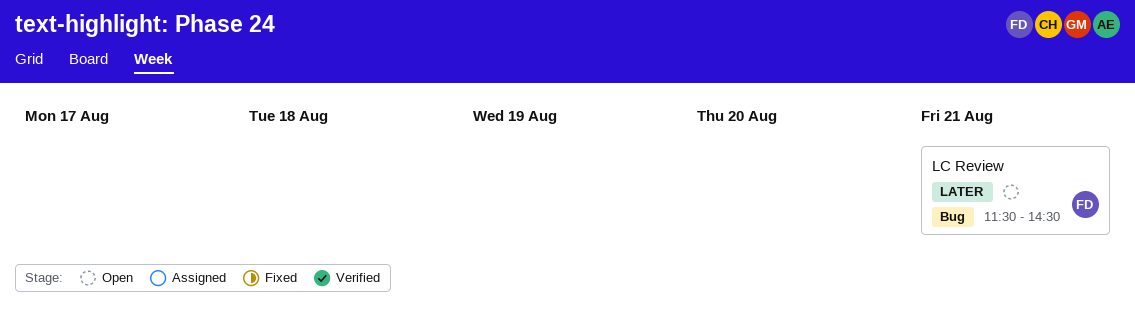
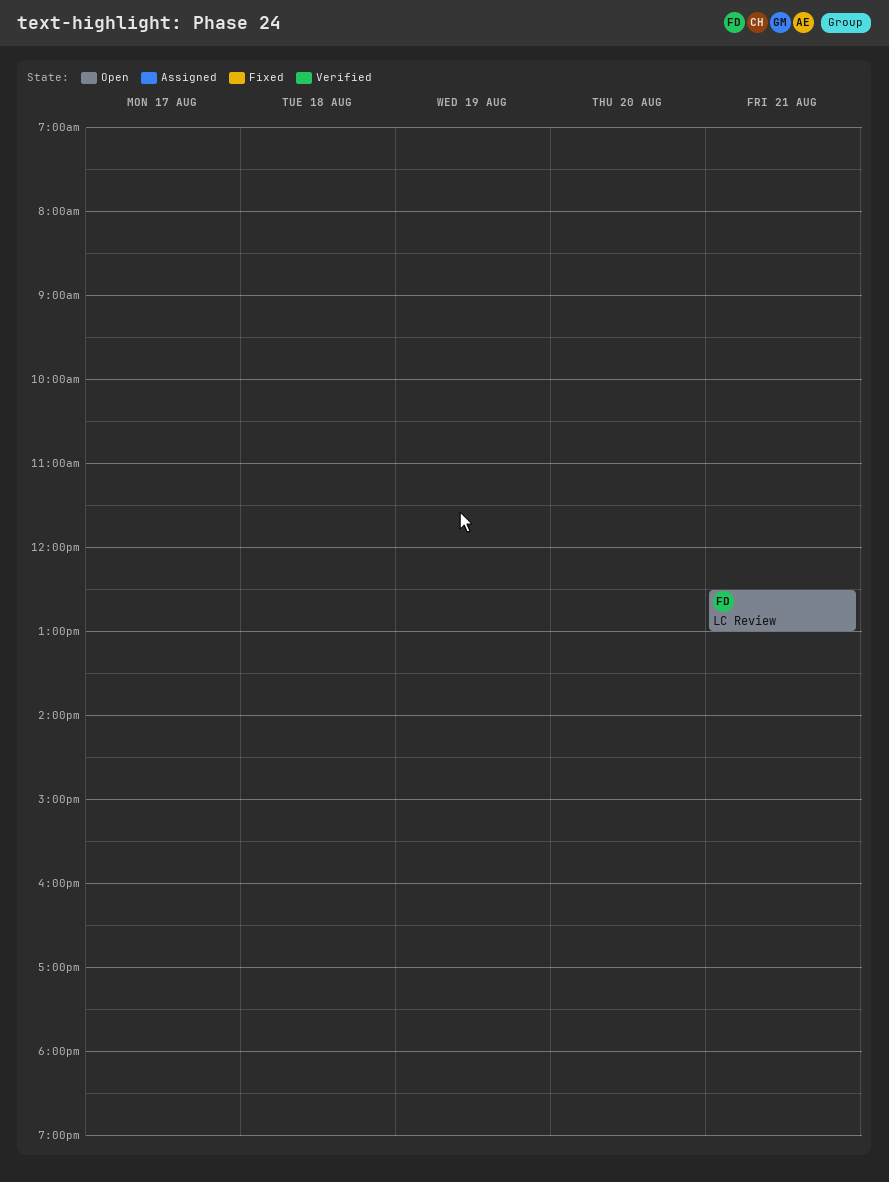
LC Review, begins: 11:30 -> 12:30
LC Review, ends: 14:30 -> 13:00

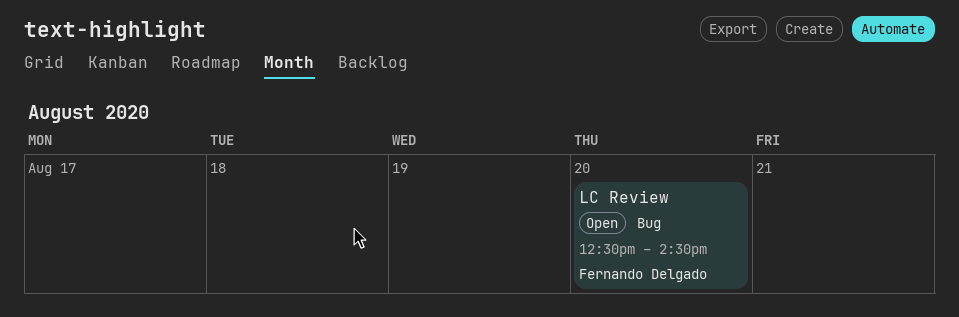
LC Review, day: Aug 21 -> Aug 20
LC Review, ends: 13:00 -> 14:30

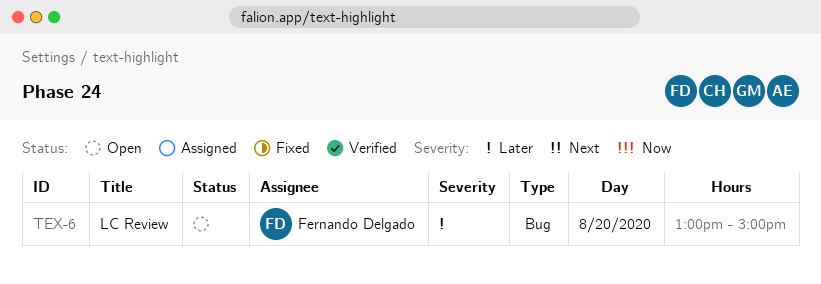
LC Review, begins: 12:30 -> 13:00
LC Review, ends: 14:30 -> 15:00

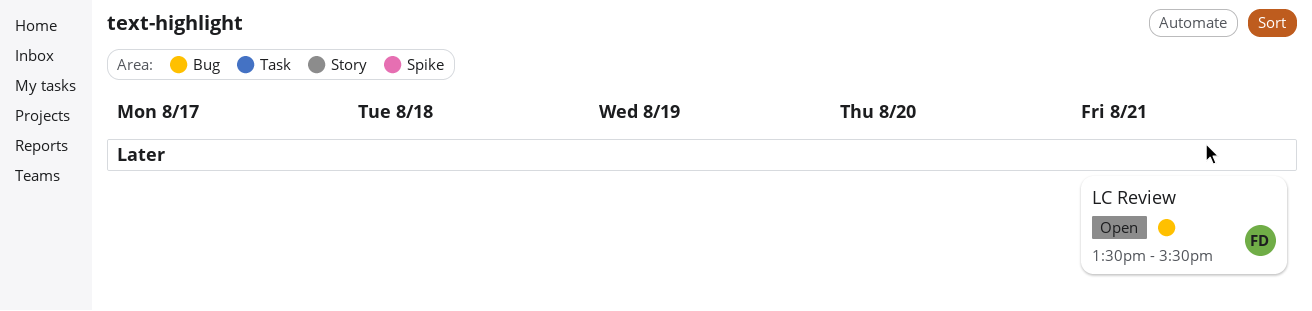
LC Review, day: Aug 20 -> Aug 21
LC Review, begins: 13:00 -> 13:30
LC Review, ends: 15:00 -> 15:30

